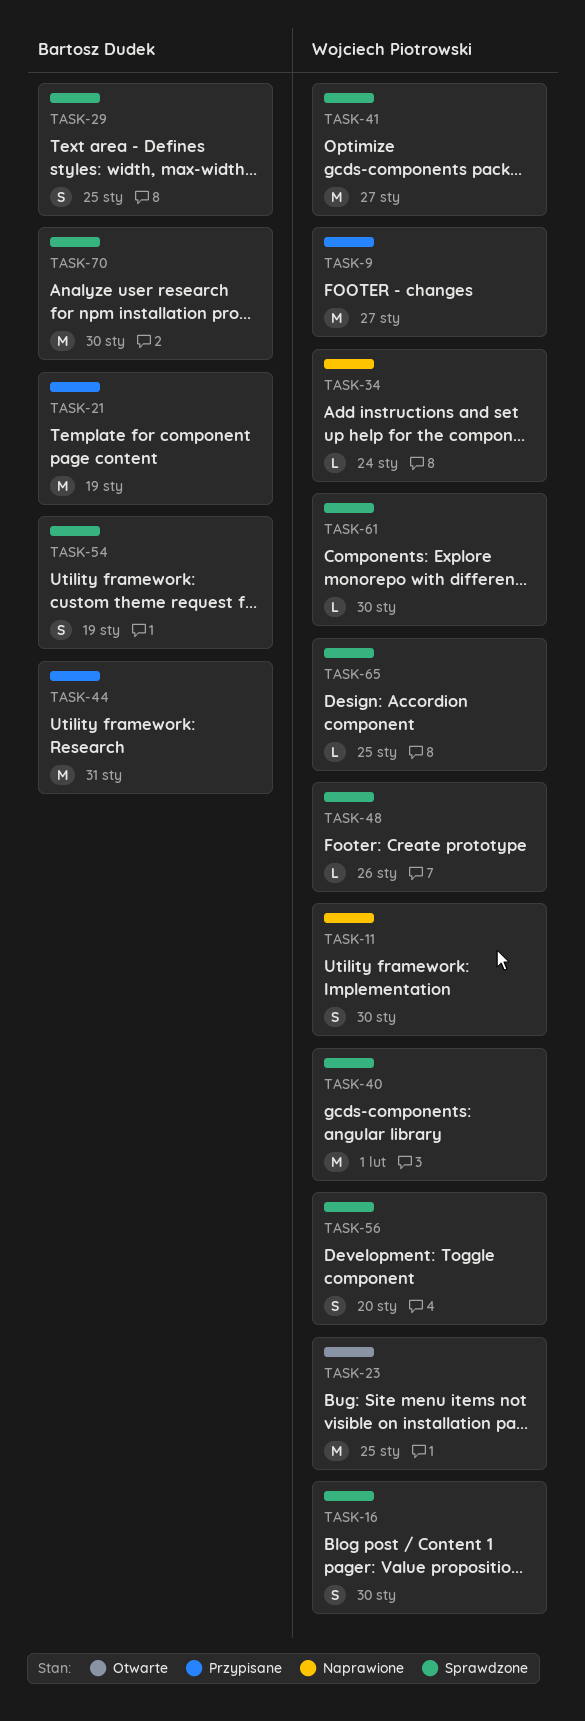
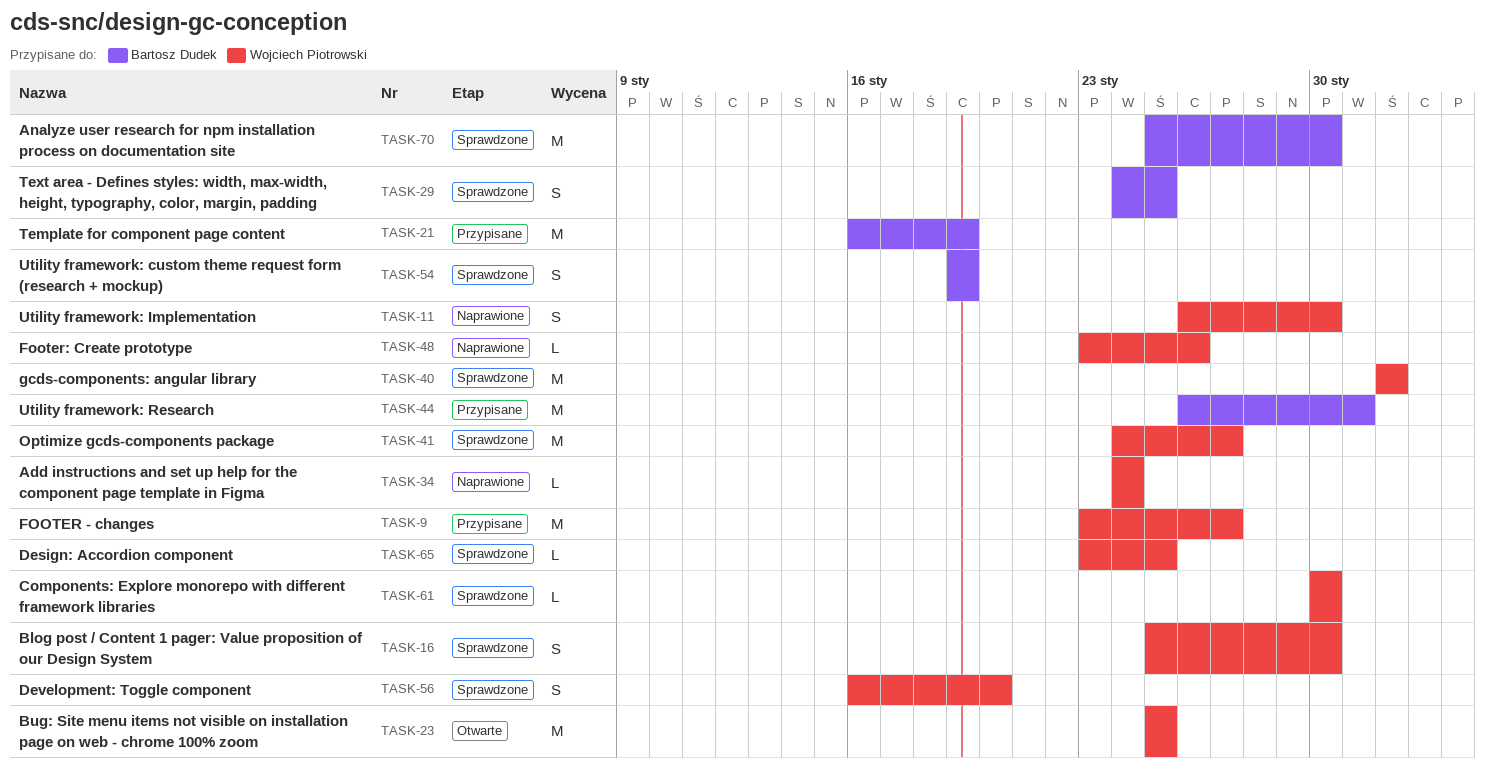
TASK-48, status: Sprawdzone -> Naprawione

